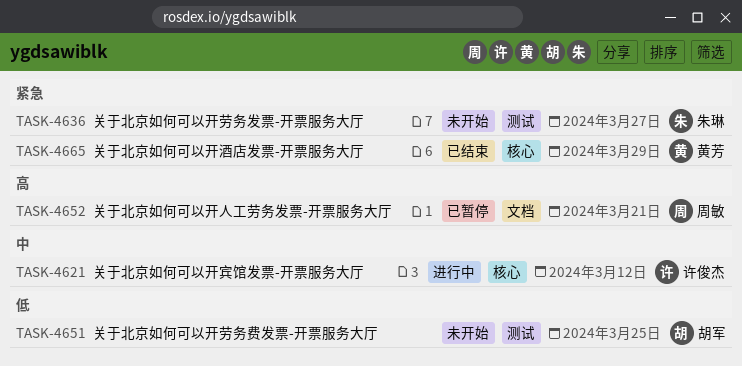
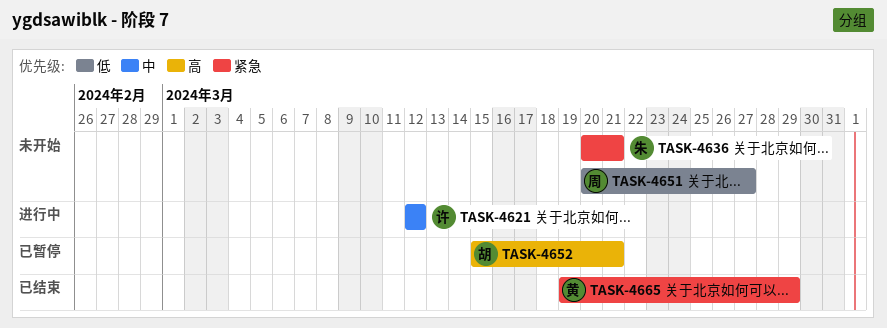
TASK-4636, due: Mar 27 -> Mar 21
TASK-4651, owner: 胡军 -> 周敏
TASK-4651, due: Mar 25 -> Mar 27
TASK-4652, owner: 周敏 -> 胡军

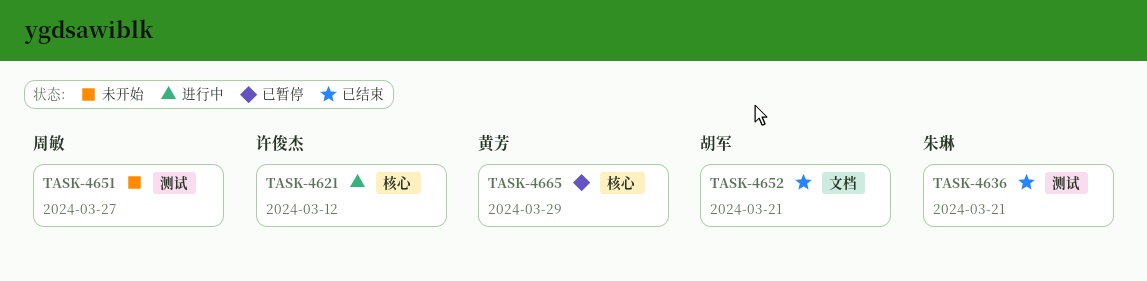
TASK-4636, status: 未开始 -> 已结束
TASK-4652, status: 已暂停 -> 已结束
TASK-4665, status: 已结束 -> 已暂停

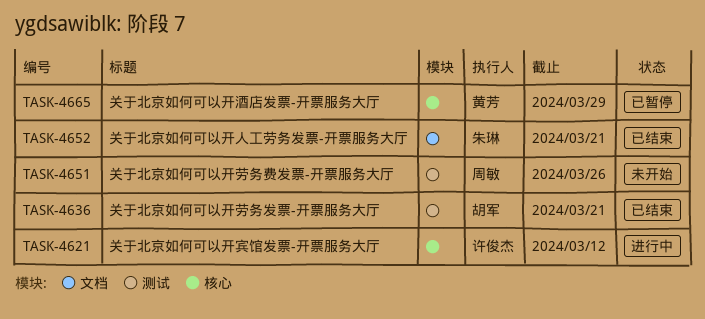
TASK-4636, owner: 朱琳 -> 胡军
TASK-4651, due: Mar 27 -> Mar 26
TASK-4652, owner: 胡军 -> 朱琳

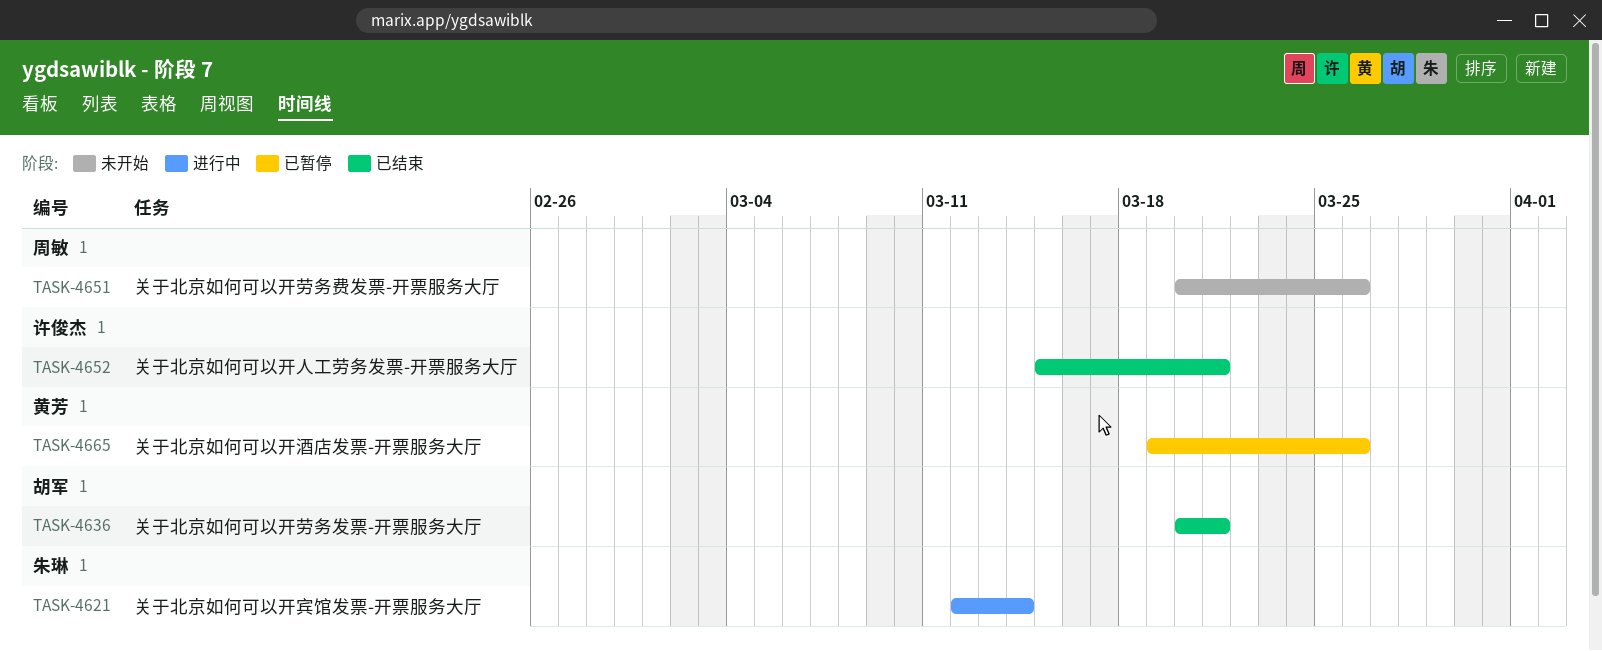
TASK-4621, owner: 许俊杰 -> 朱琳
TASK-4621, due: Mar 12 -> Mar 14
TASK-4652, owner: 朱琳 -> 许俊杰
TASK-4665, due: Mar 29 -> Mar 26

